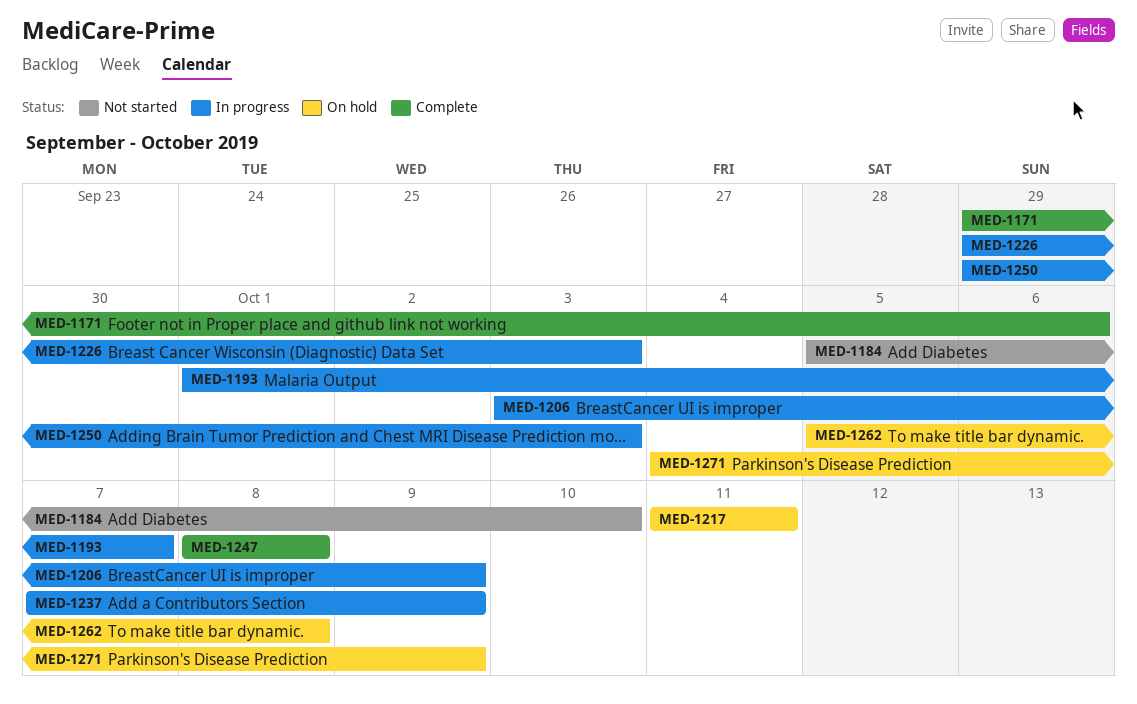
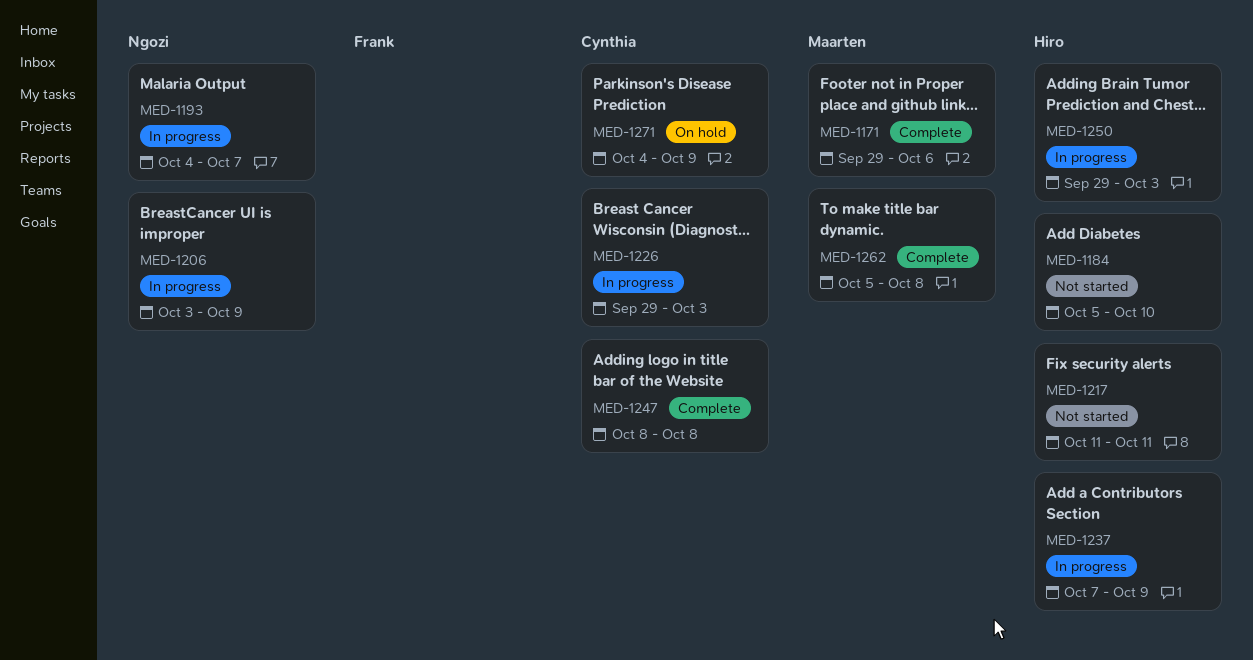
MED-1193, start: Oct 1 -> Oct 4
MED-1217, status: On hold -> Not started
MED-1262, status: On hold -> Complete

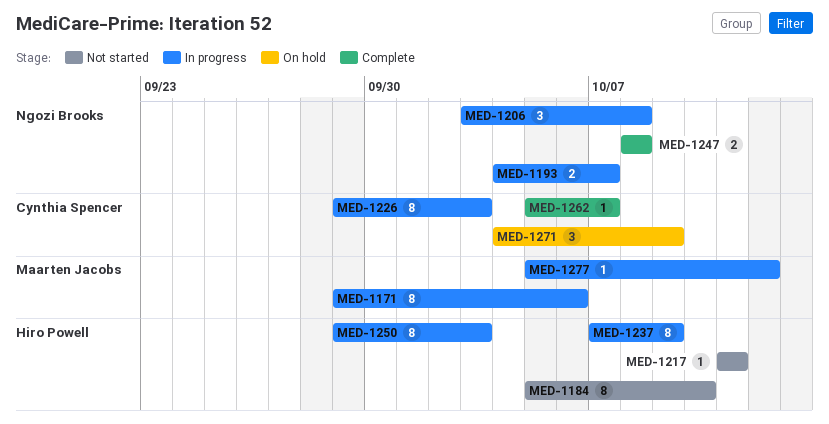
MED-1171, status: Complete -> In progress
MED-1206, due: Oct 9 -> Oct 8
MED-1247, owner: Cynthia Spencer -> Ngozi Brooks
MED-1262, owner: Maarten Jacobs -> Cynthia Spencer
MED-1262, due: Oct 8 -> Oct 7
MED-1277: none -> present

